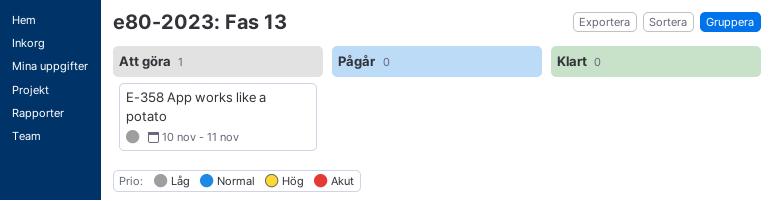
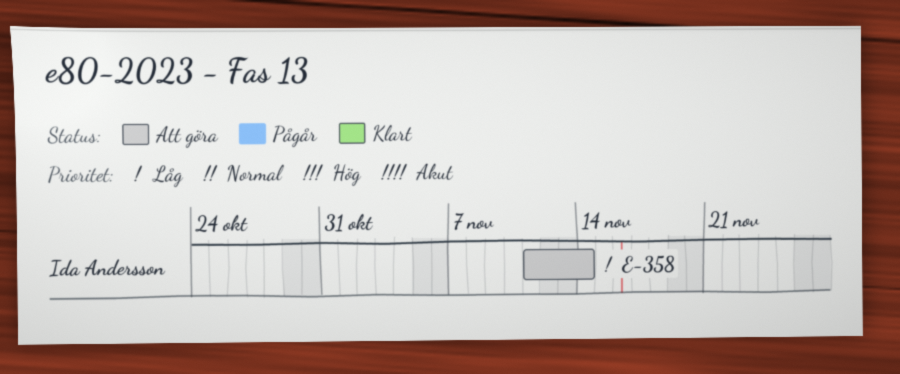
E-358, start: Nov 10 -> Nov 11
E-358, due: Nov 11 -> Nov 14

